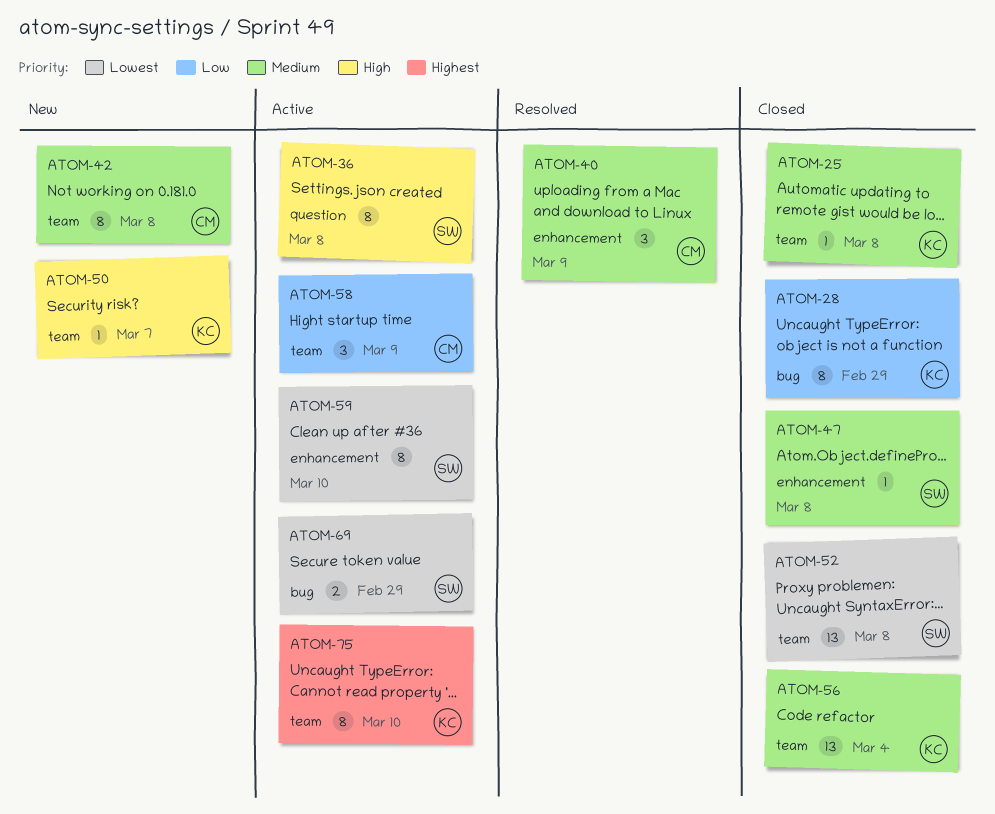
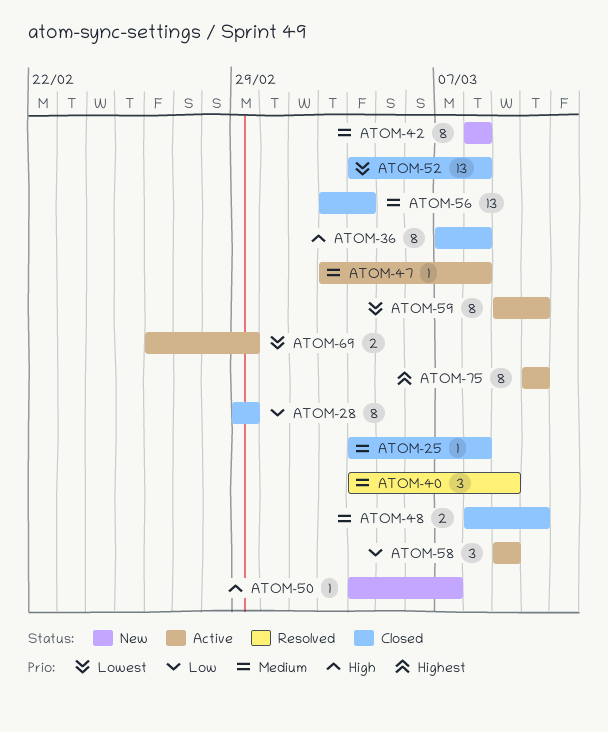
ATOM-36, status: Active -> Closed
ATOM-47, status: Closed -> Active
ATOM-48: none -> present

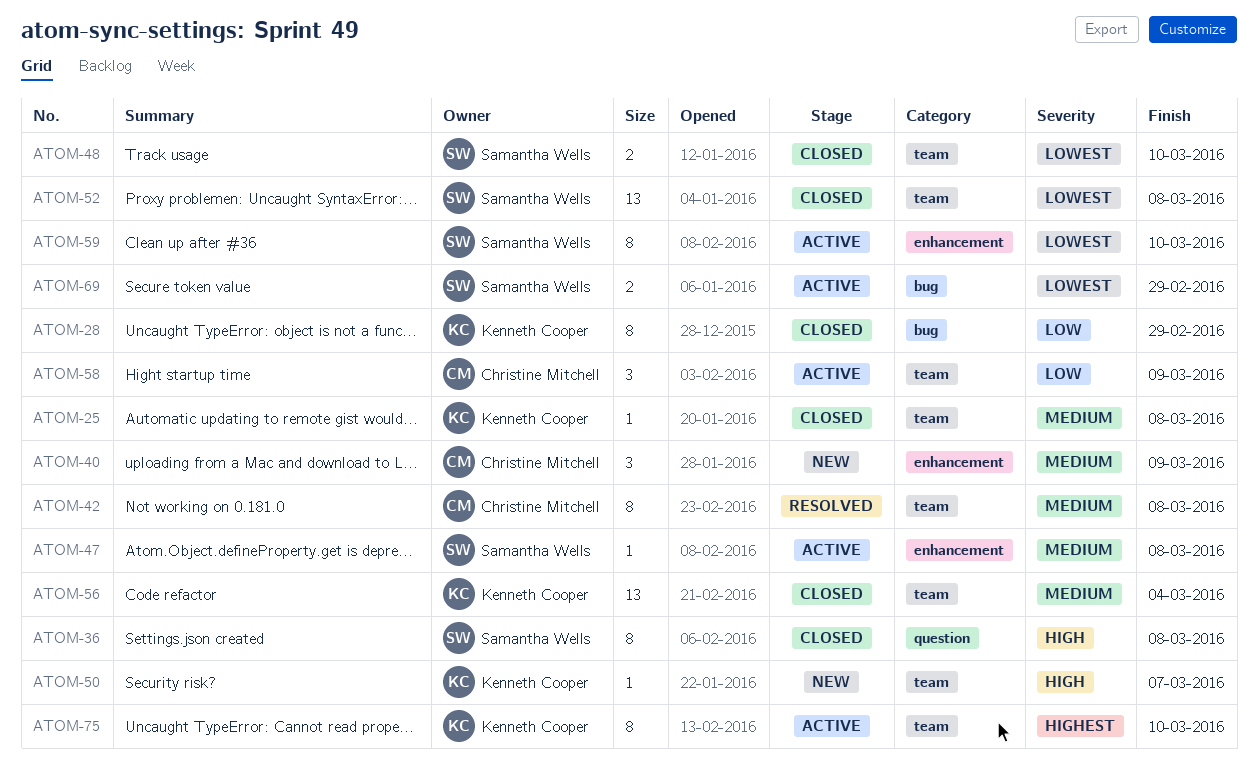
ATOM-40, status: Resolved -> New
ATOM-42, status: New -> Resolved
ATOM-48, priority: Medium -> Lowest

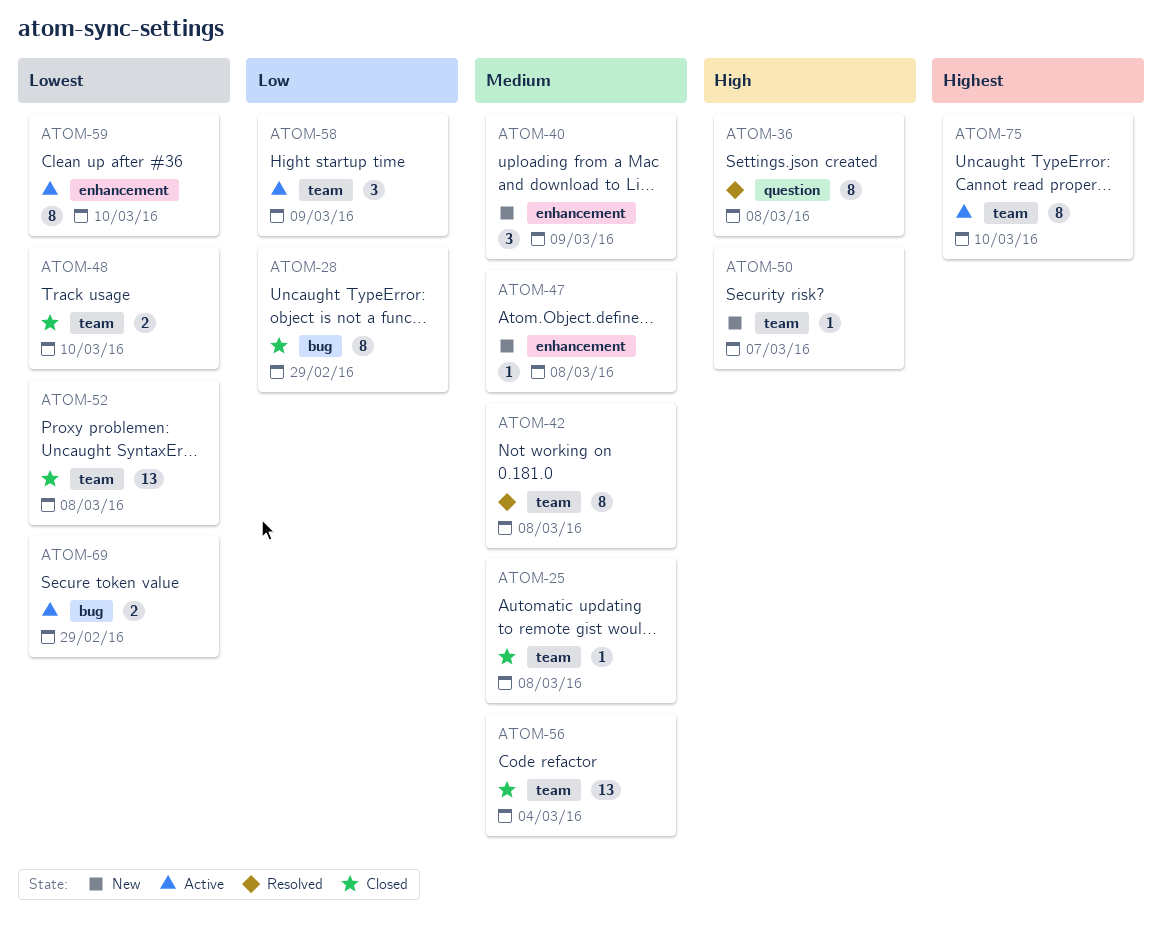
ATOM-36, status: Closed -> Resolved
ATOM-47, status: Active -> New

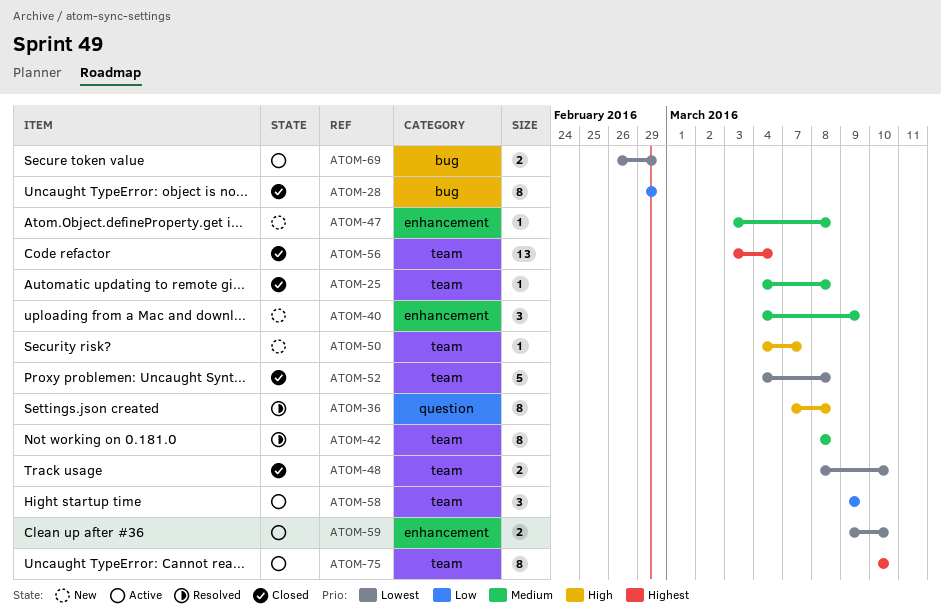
ATOM-52, estimate: 13 -> 5
ATOM-56, priority: Medium -> Highest
ATOM-59, estimate: 8 -> 2

